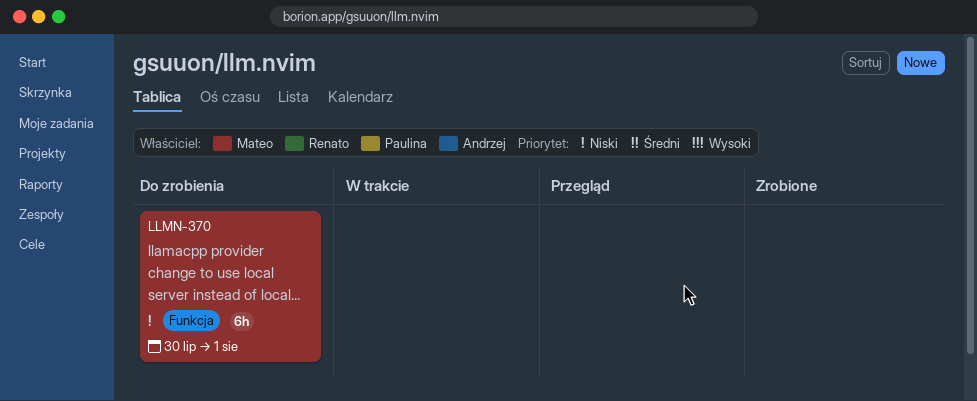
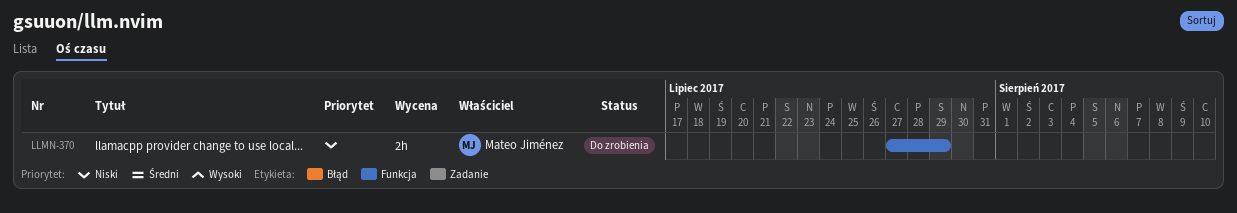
LLMN-370, estimate: 6h -> 2h
LLMN-370, start: Jul 30 -> Jul 27
LLMN-370, due: Aug 1 -> Jul 29

